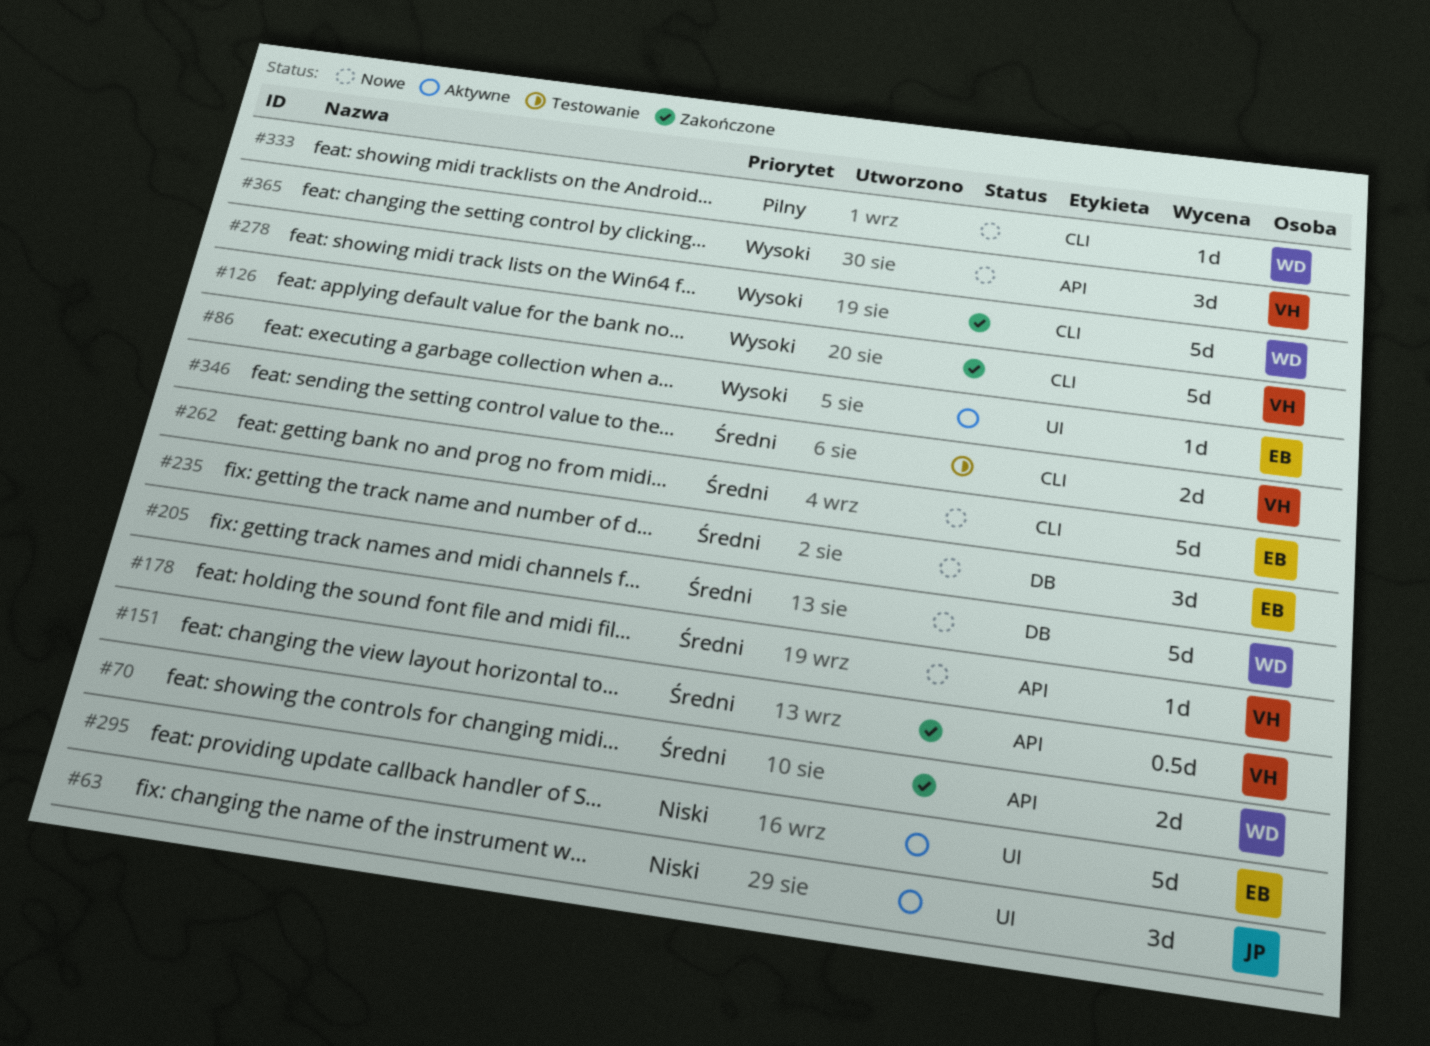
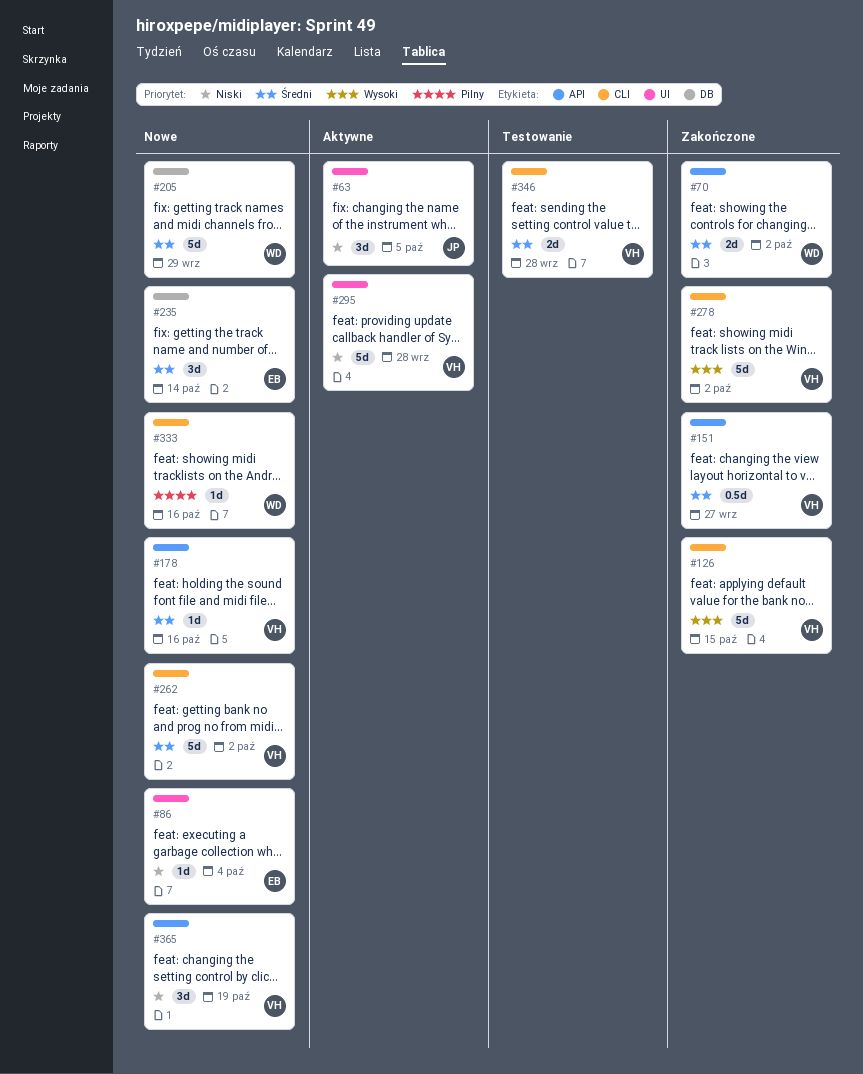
#86, status: Aktywne -> Nowe
#86, priority: Wysoki -> Niski
#262, owner: EB -> VH
#278, owner: WD -> VH
#295, owner: EB -> VH
#365, priority: Wysoki -> Niski

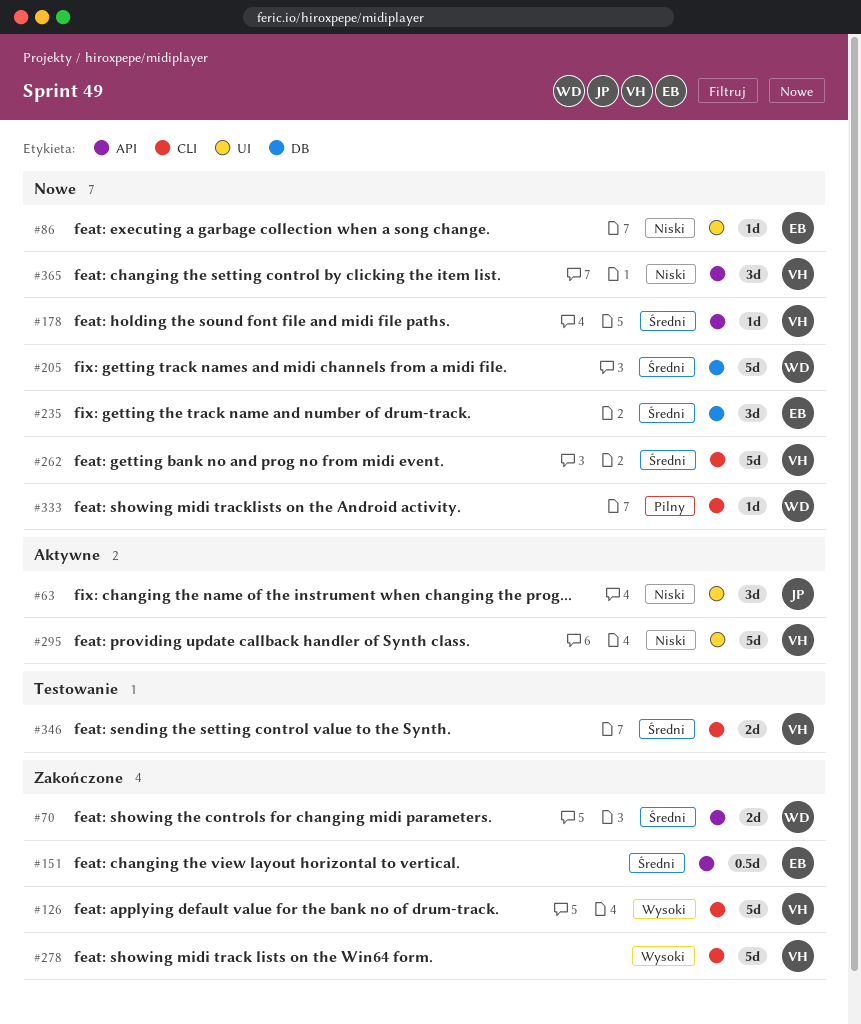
#151, owner: VH -> EB

